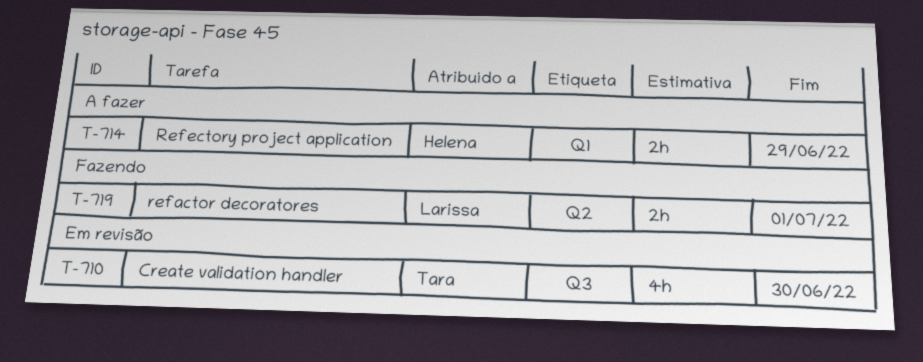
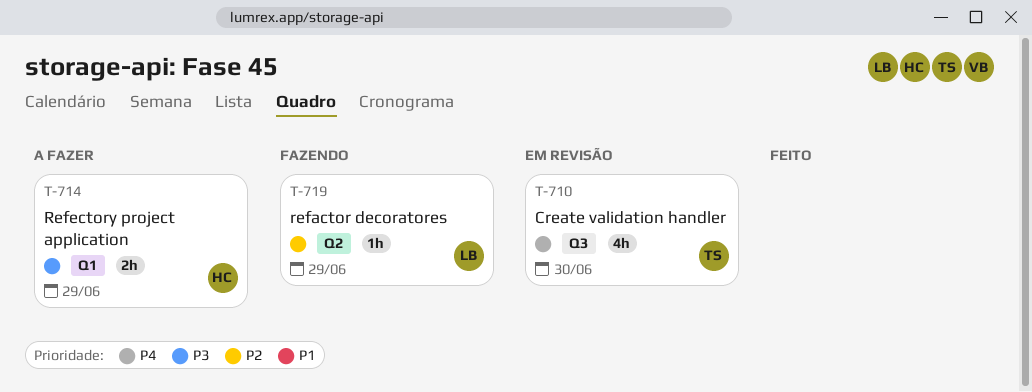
T-719, estimate: 2h -> 1h
T-719, due: Jul 1 -> Jun 29

